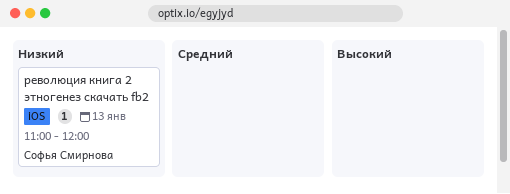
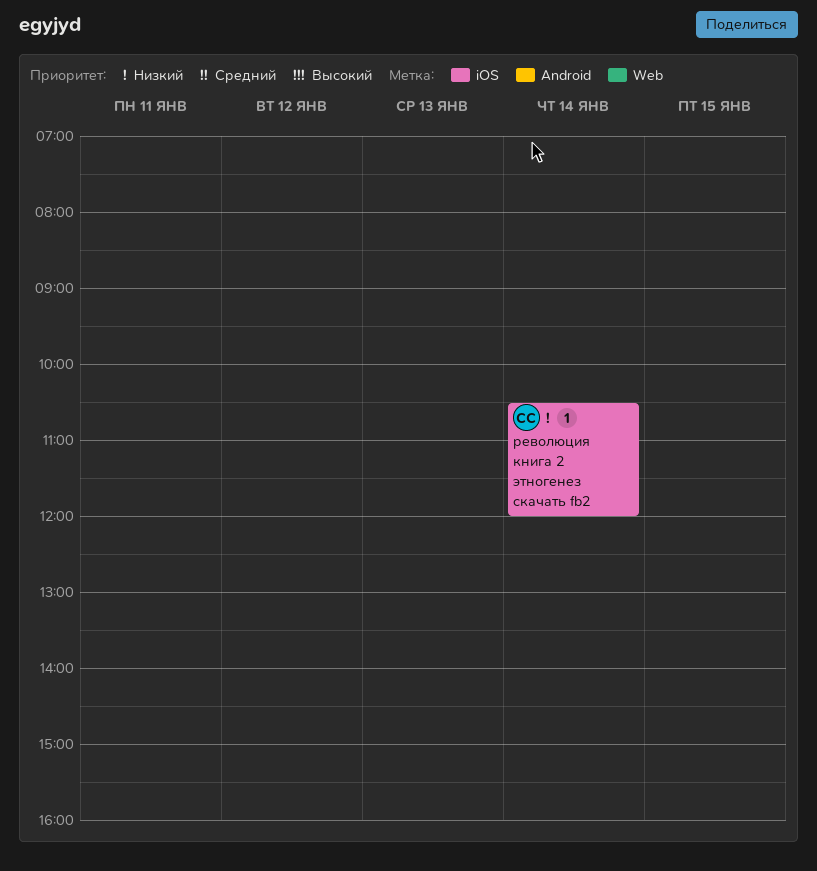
революция книга 2 этногенез скачать fb2, day: Jan 13 -> Jan 14
революция книга 2 этногенез скачать fb2, begins: 11:00 -> 10:30

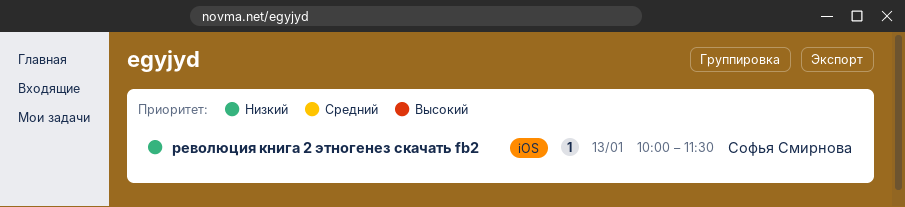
революция книга 2 этногенез скачать fb2, day: Jan 14 -> Jan 13
революция книга 2 этногенез скачать fb2, begins: 10:30 -> 10:00
революция книга 2 этногенез скачать fb2, ends: 12:00 -> 11:30

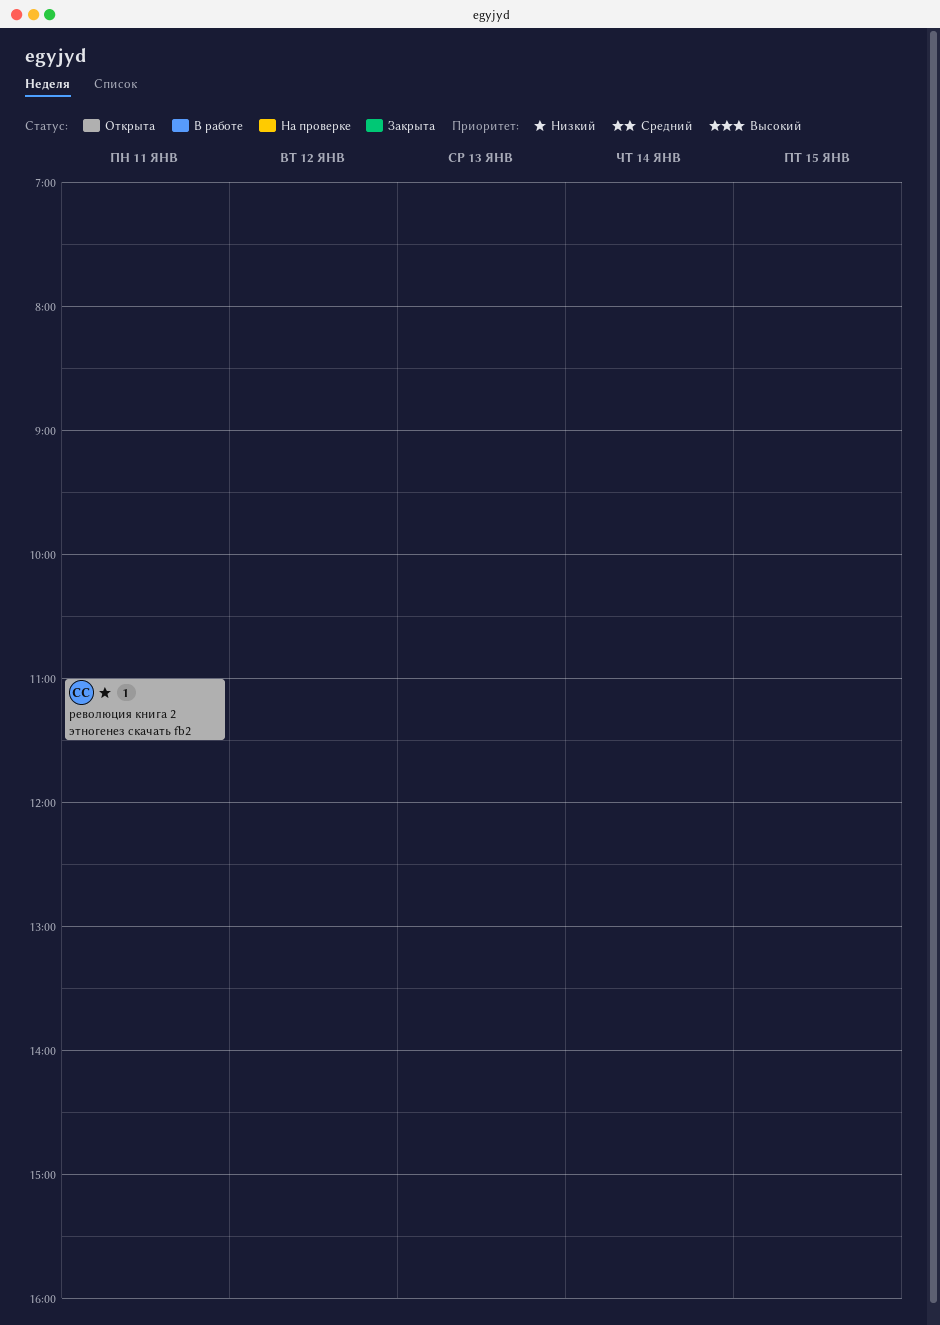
революция книга 2 этногенез скачать fb2, day: Jan 13 -> Jan 11
революция книга 2 этногенез скачать fb2, begins: 10:00 -> 11:00

